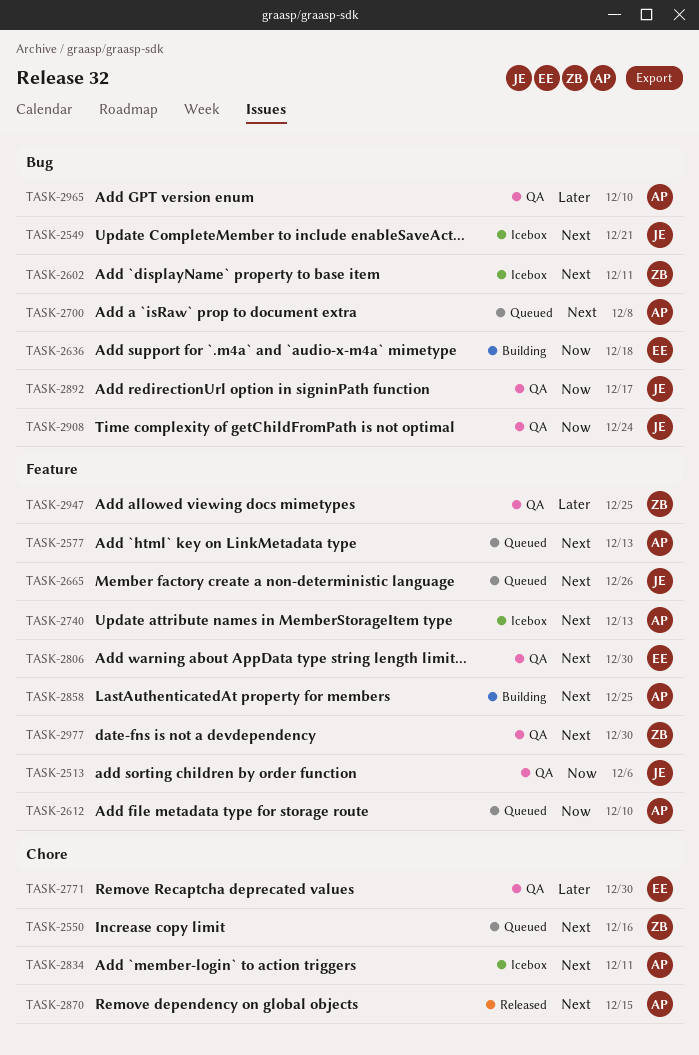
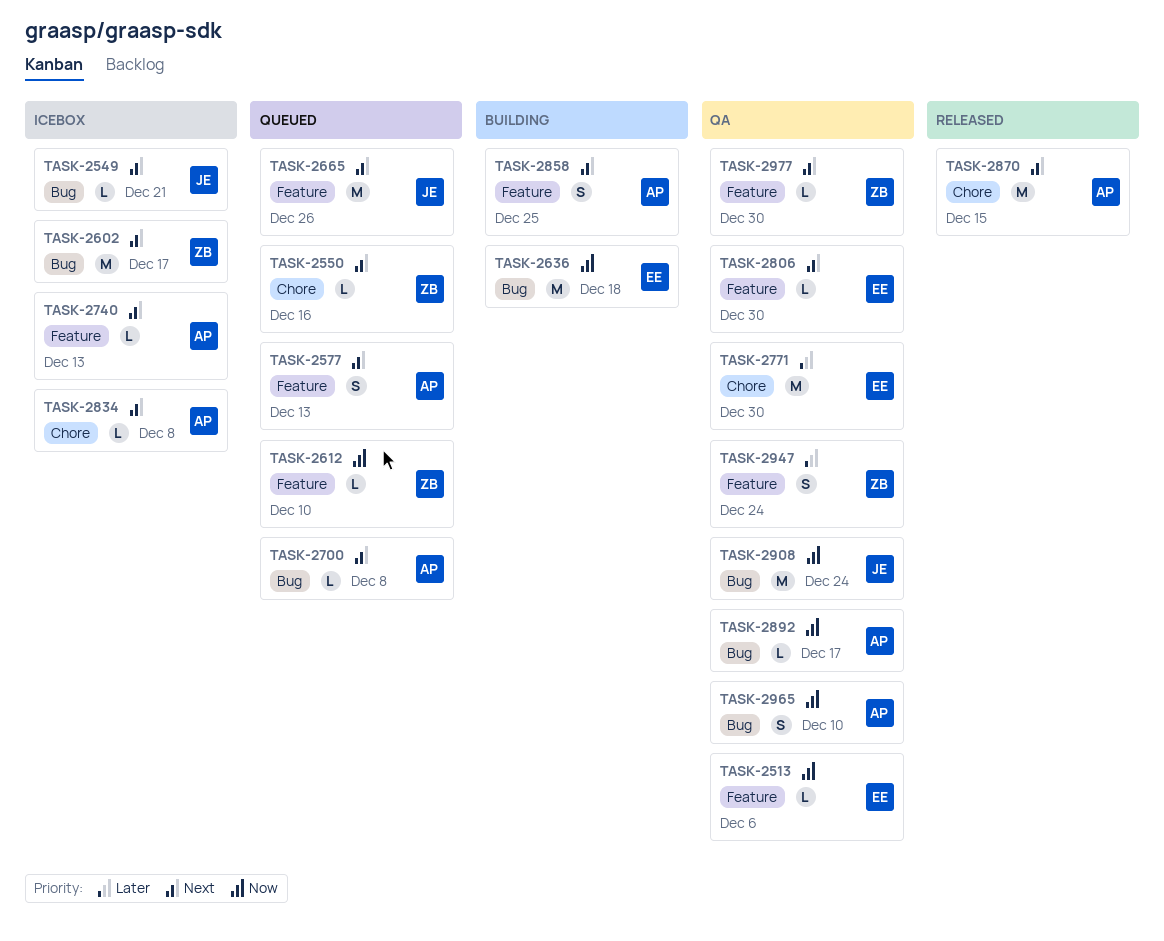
TASK-2513, owner: JE -> EE
TASK-2602, due: Dec 11 -> Dec 17
TASK-2612, owner: AP -> ZB
TASK-2834, due: Dec 11 -> Dec 8
TASK-2892, owner: JE -> AP
TASK-2947, due: Dec 25 -> Dec 24
TASK-2965, priority: Later -> Now

